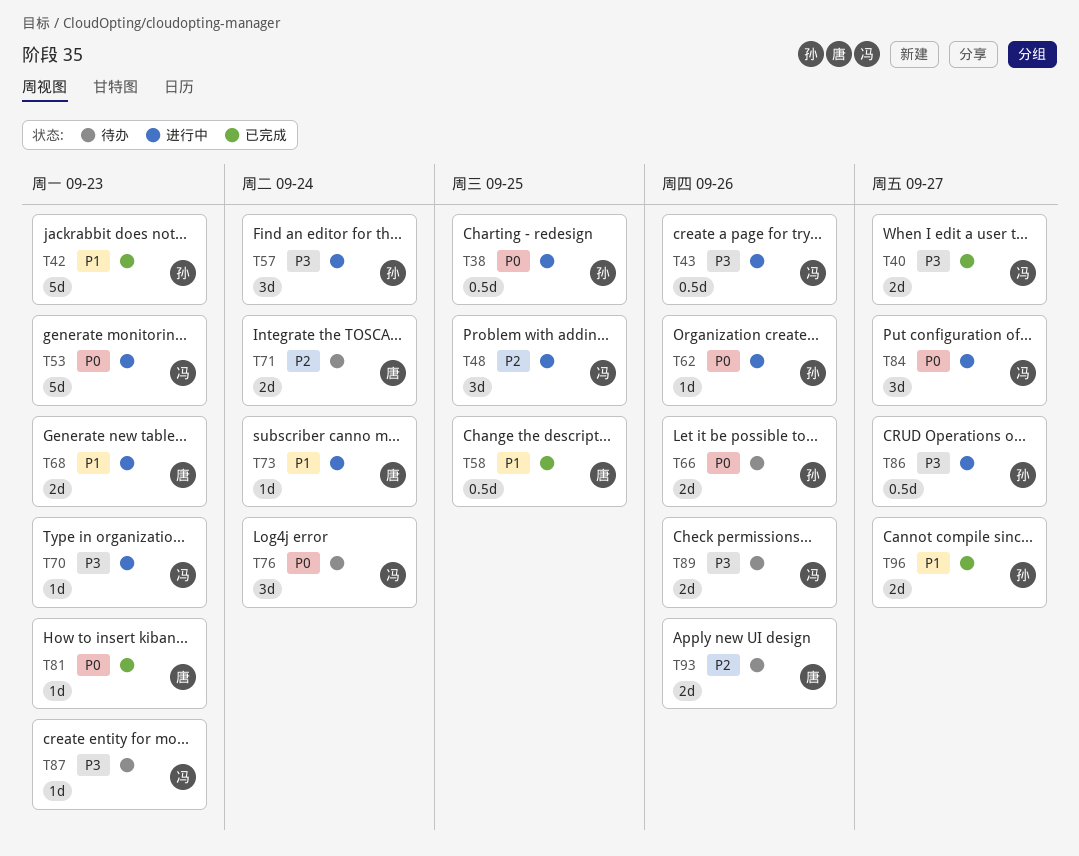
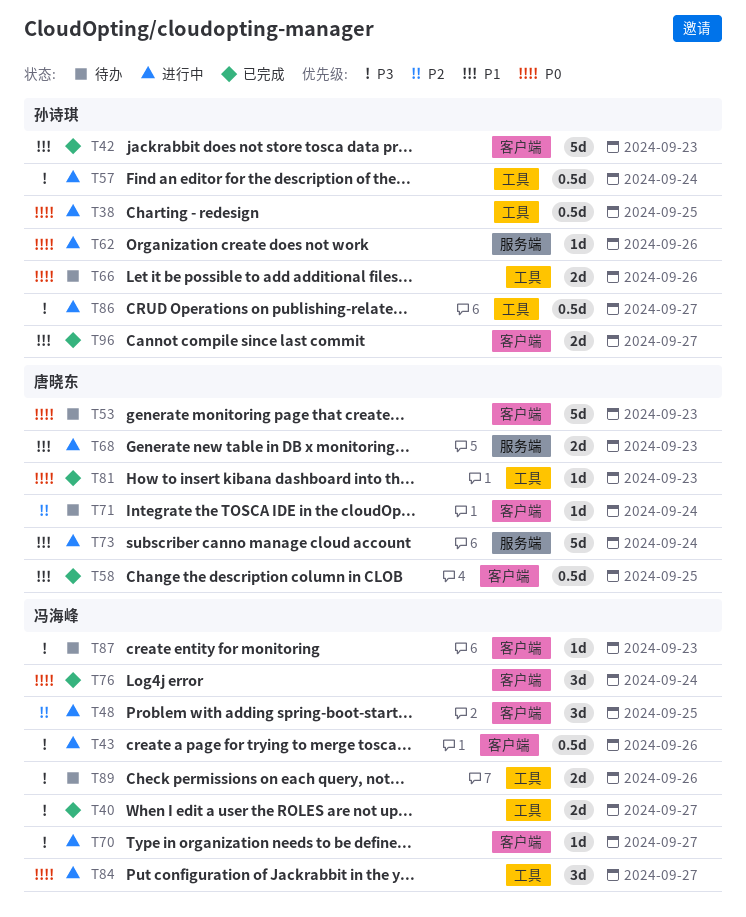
T53, status: 进行中 -> 待办
T53, owner: 冯海峰 -> 唐晓东
T57, estimate: 3d -> 0.5d
T70, due: Sep 23 -> Sep 27
T71, estimate: 2d -> 1d
T73, estimate: 1d -> 5d
T76, status: 待办 -> 已完成
T93: present -> none

